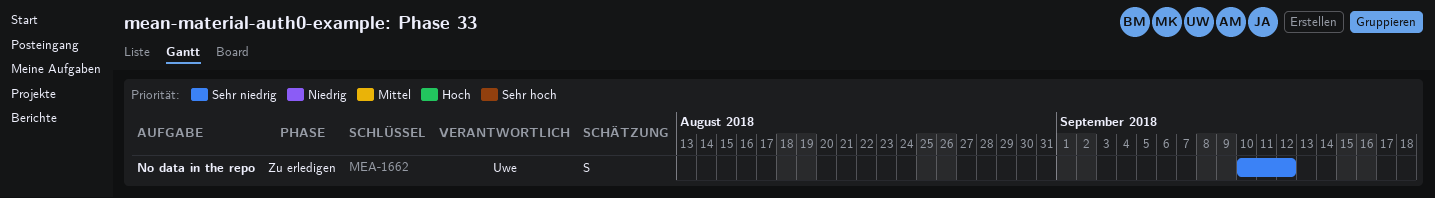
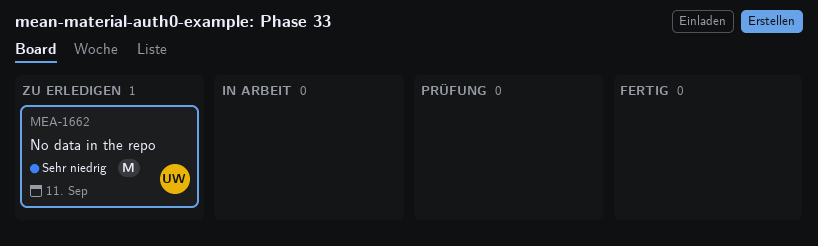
MEA-1662, estimate: S -> M
MEA-1662, due: Sep 12 -> Sep 11

